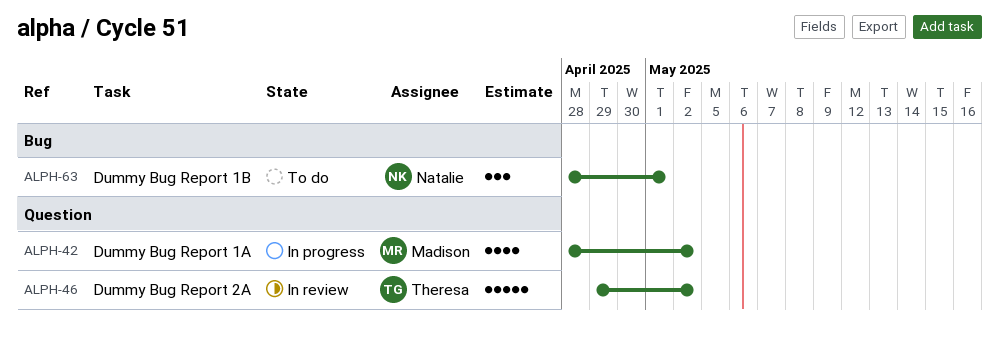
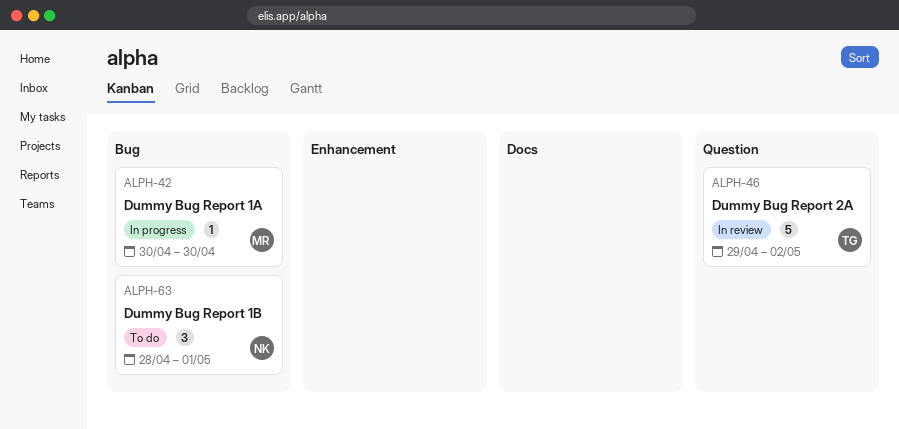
ALPH-42, label: Question -> Bug
ALPH-42, estimate: 4 -> 1
ALPH-42, start: Apr 28 -> Apr 30
ALPH-42, due: May 2 -> Apr 30

